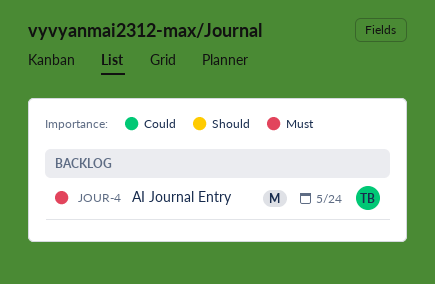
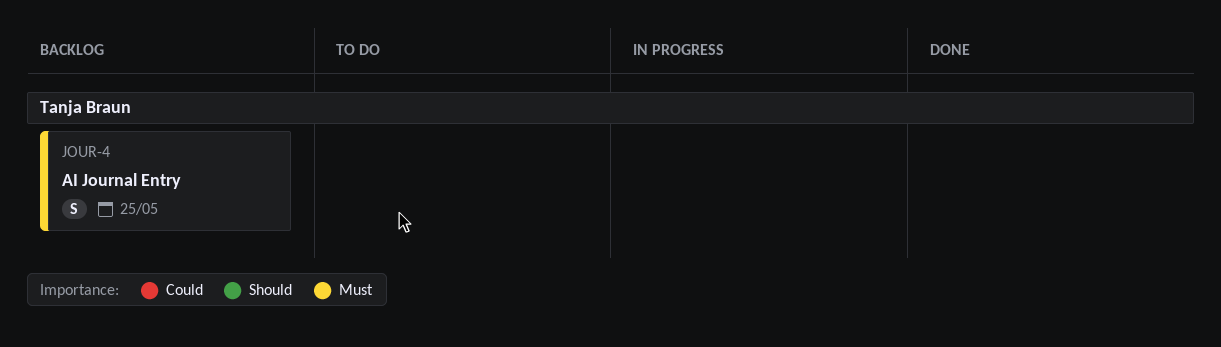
JOUR-4, estimate: M -> S
JOUR-4, due: May 24 -> May 25

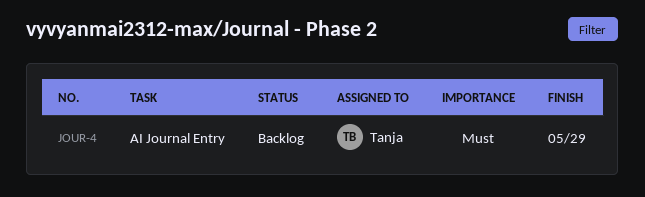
JOUR-4, due: May 25 -> May 29

